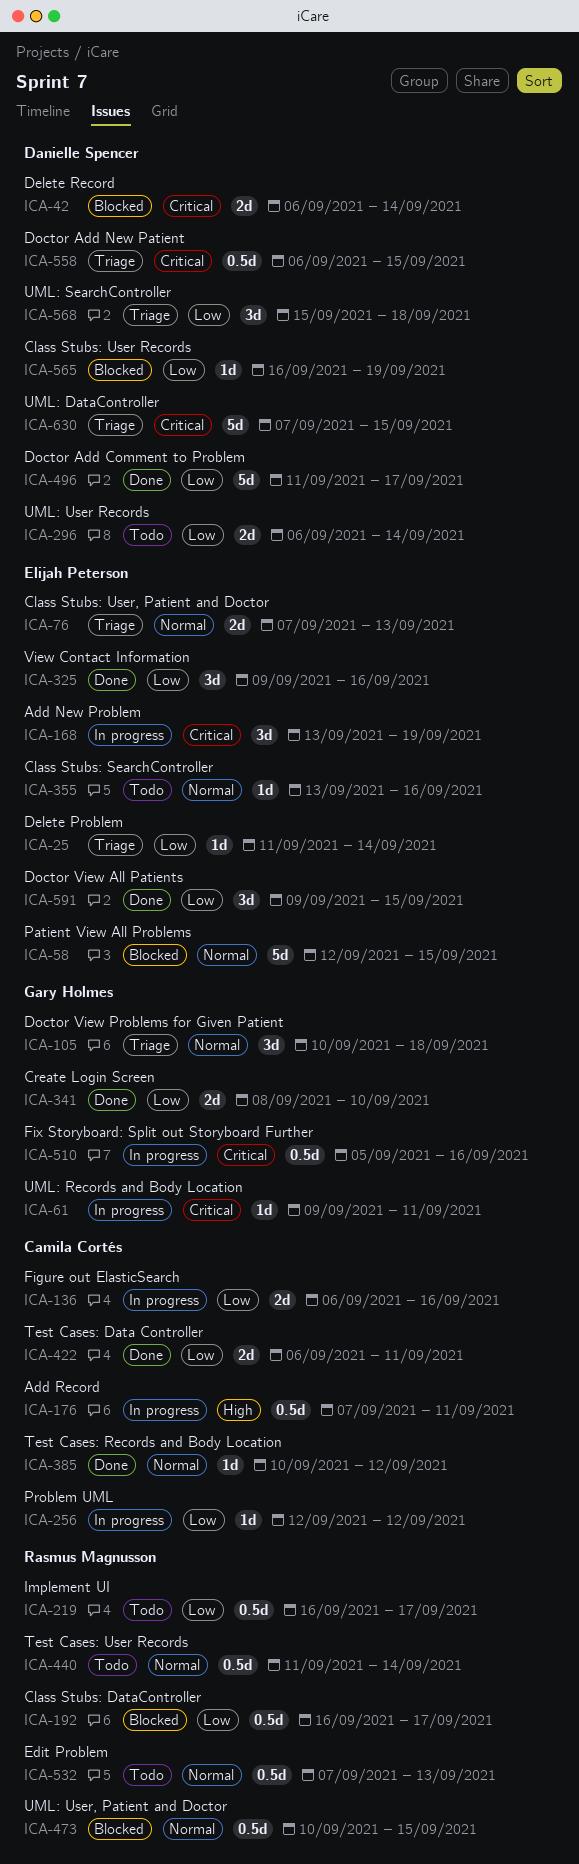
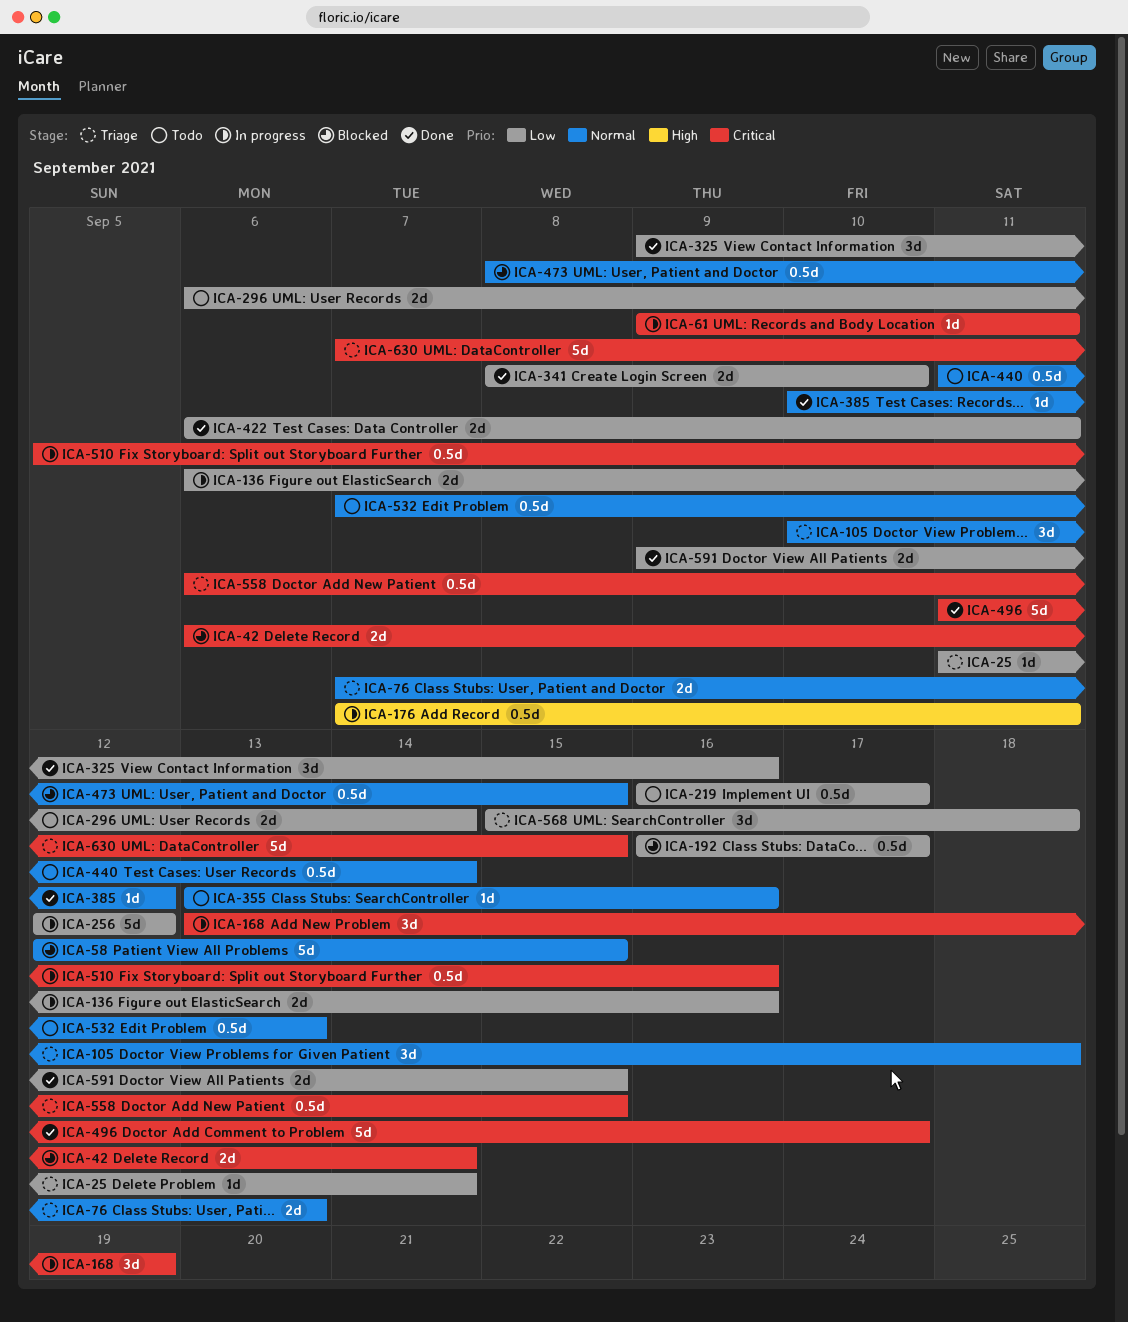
ICA-256, estimate: 1d -> 5d
ICA-473, start: Sep 10 -> Sep 8
ICA-496, priority: Low -> Critical
ICA-565: present -> none
ICA-591, estimate: 3d -> 2d

